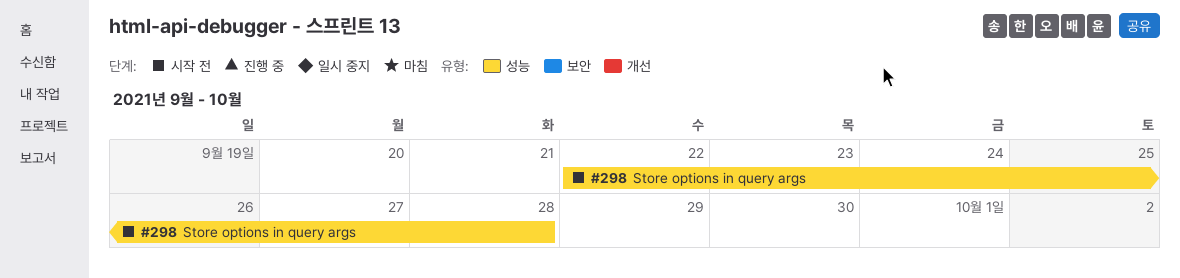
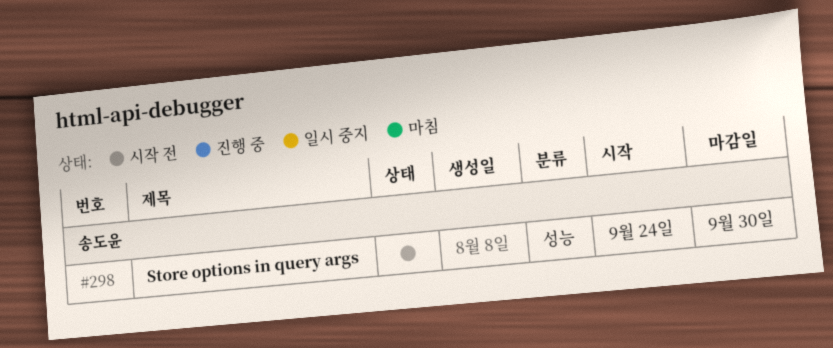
#298, start: Sep 22 -> Sep 24
#298, due: Sep 28 -> Sep 30

